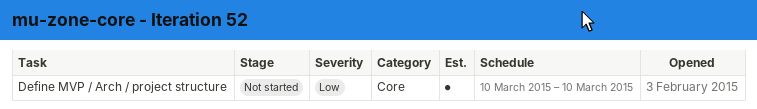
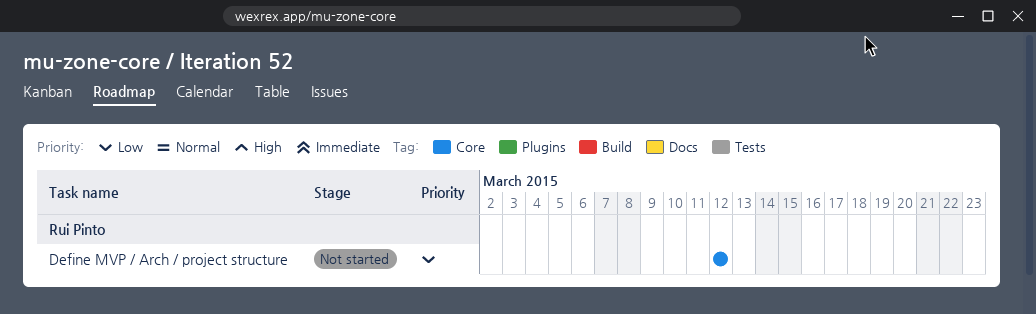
Define MVP / Arch / project structure, start: Mar 10 -> Mar 12
Define MVP / Arch / project structure, due: Mar 10 -> Mar 12

